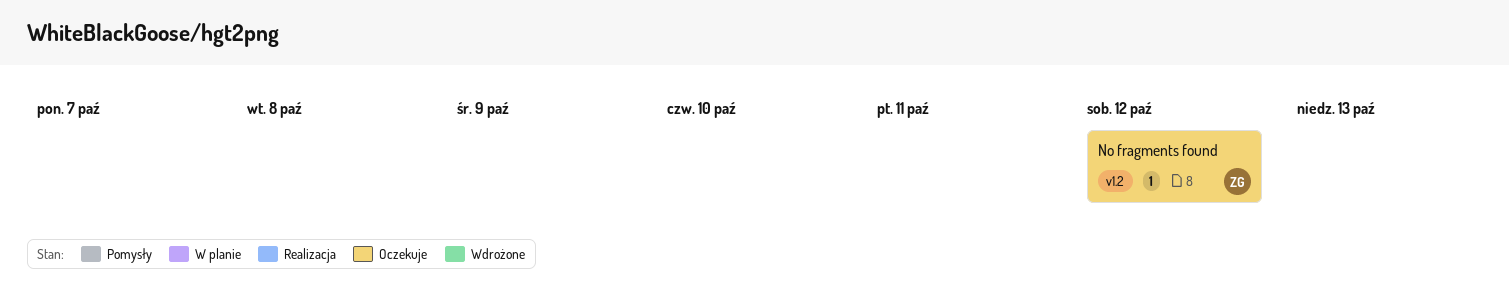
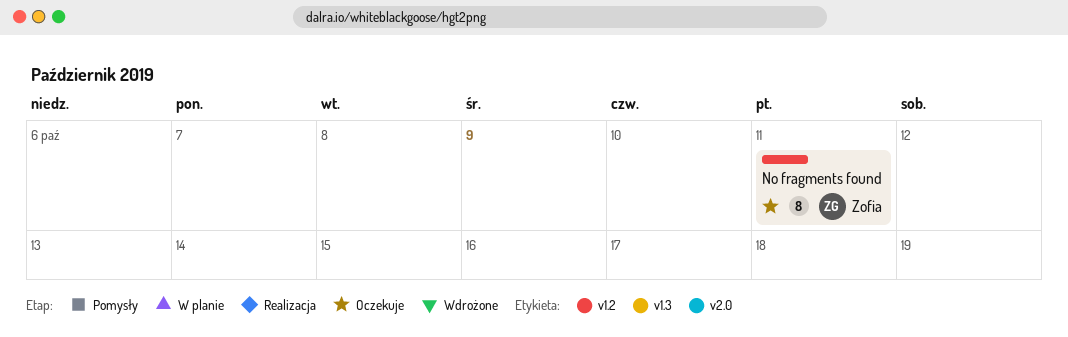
No fragments found, estimate: 1 -> 8
No fragments found, due: Oct 12 -> Oct 11

